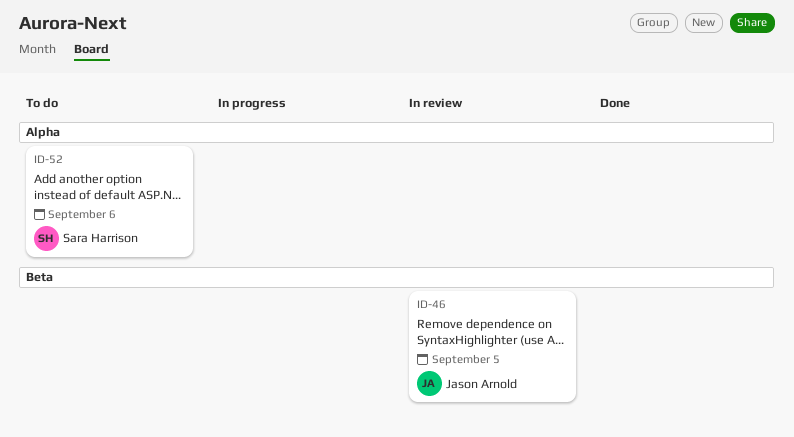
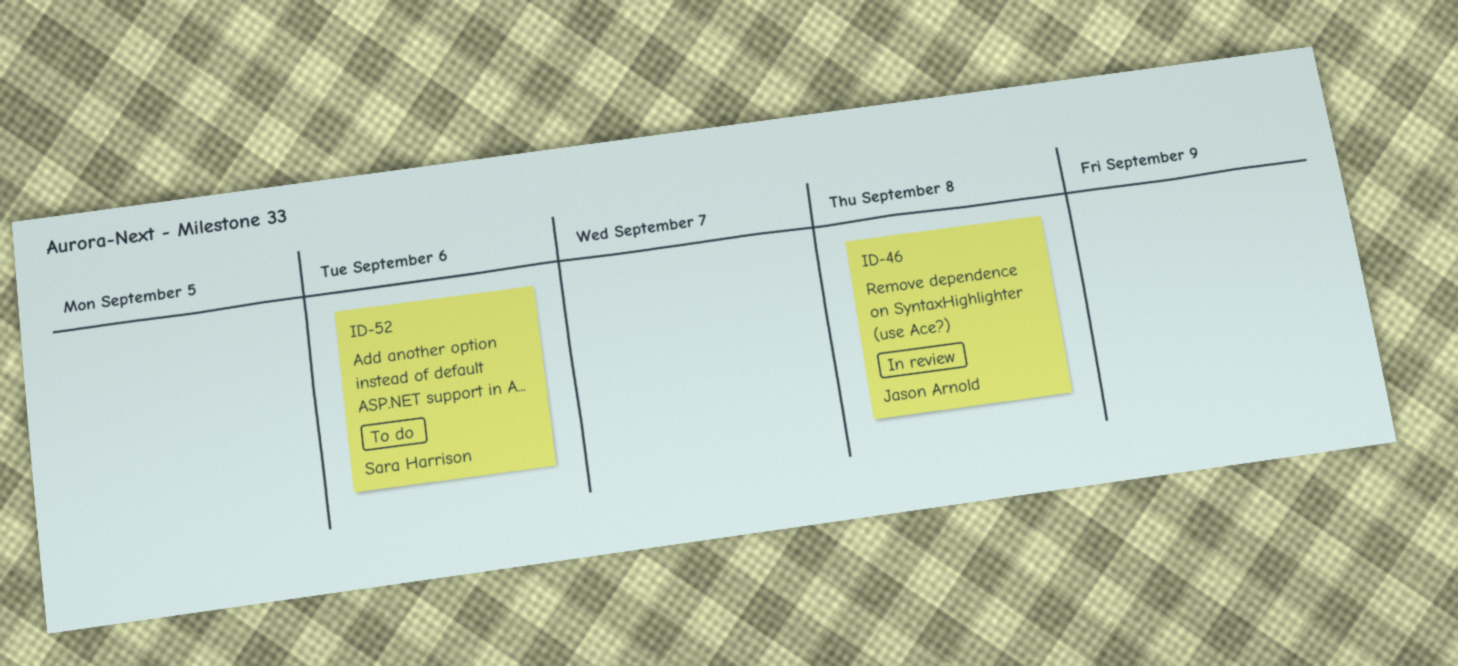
ID-46, due: Sep 5 -> Sep 8

